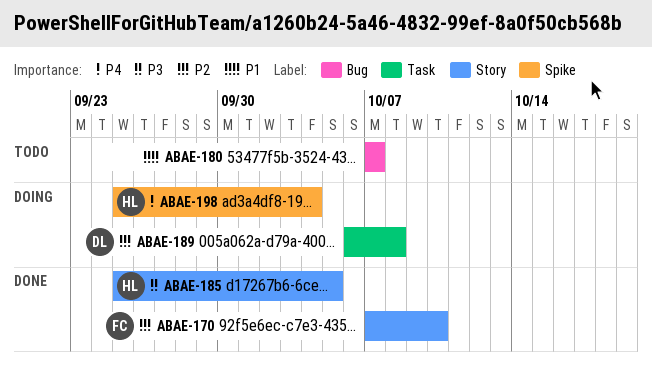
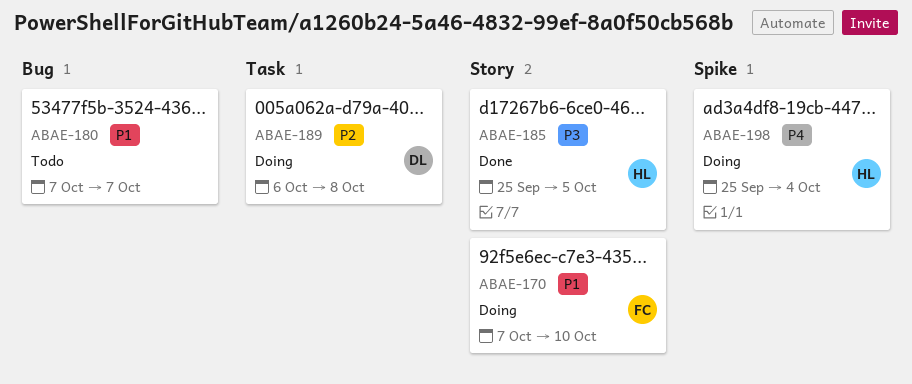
ABAE-170, status: Done -> Doing
ABAE-170, priority: P2 -> P1

